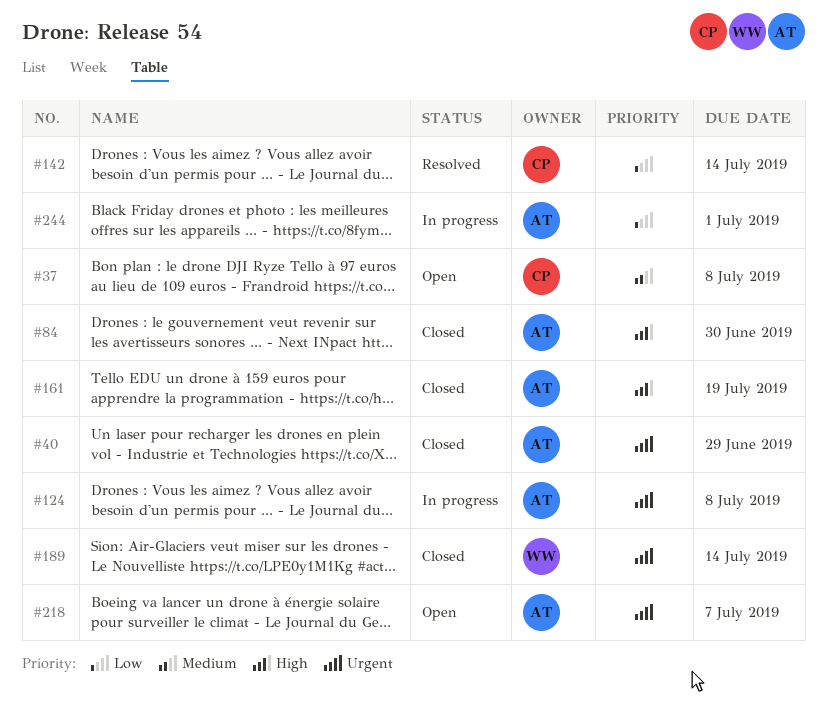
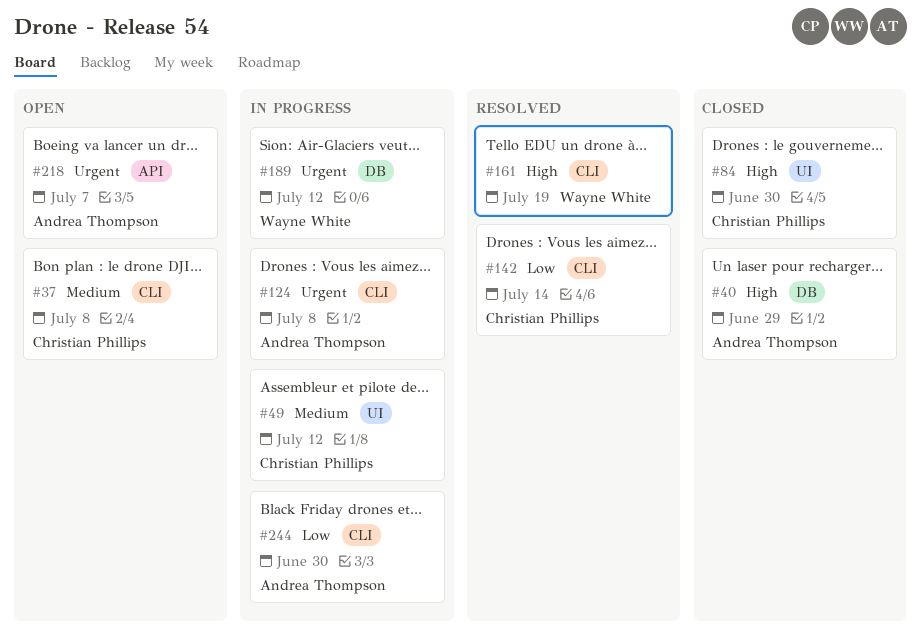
#40, priority: Urgent -> High
#49: none -> present
#84, owner: Andrea Thompson -> Christian Phillips
#161, status: Closed -> Resolved
#161, owner: Andrea Thompson -> Wayne White
#189, status: Closed -> In progress
#189, due: Jul 14 -> Jul 12
#244, due: Jul 1 -> Jun 30

